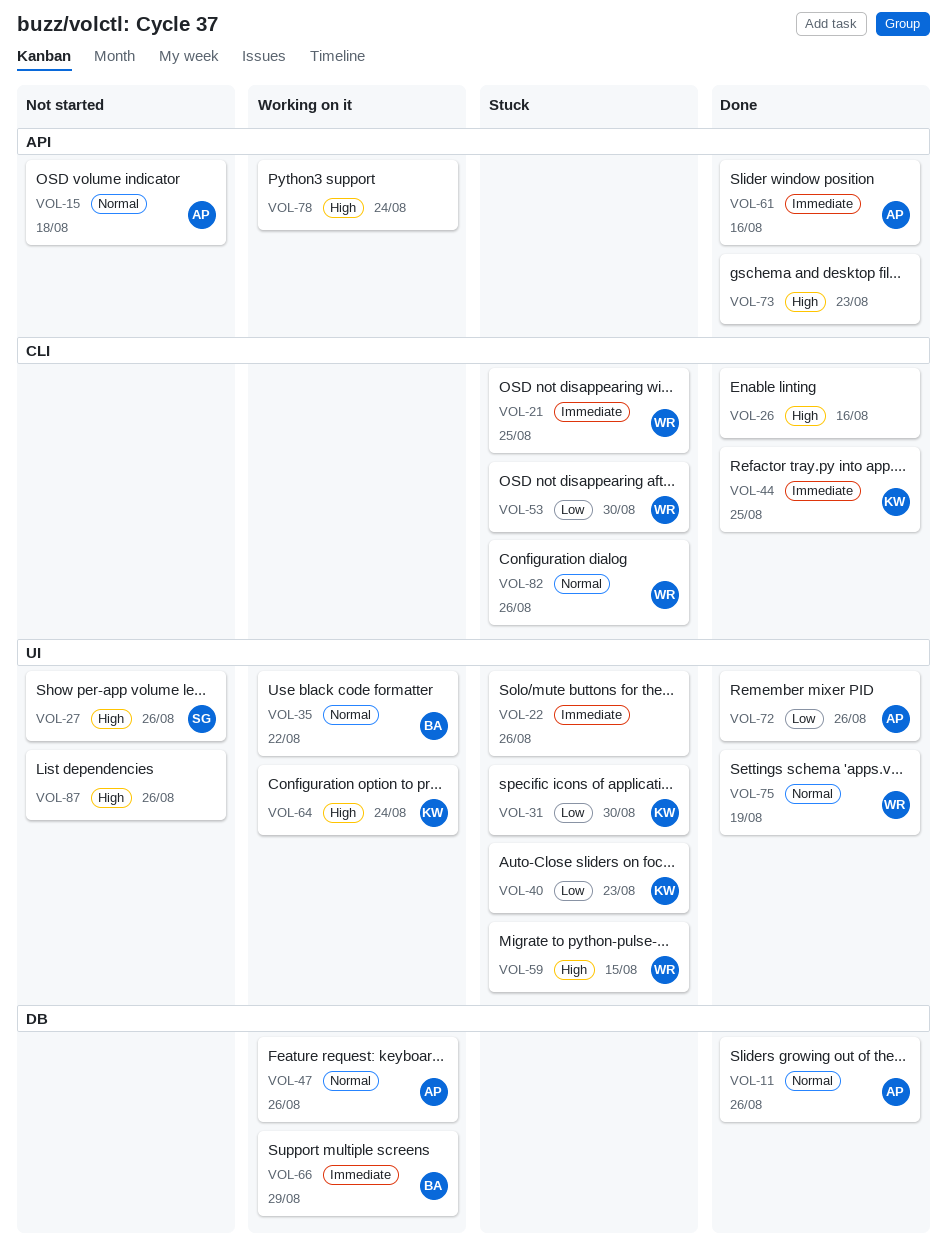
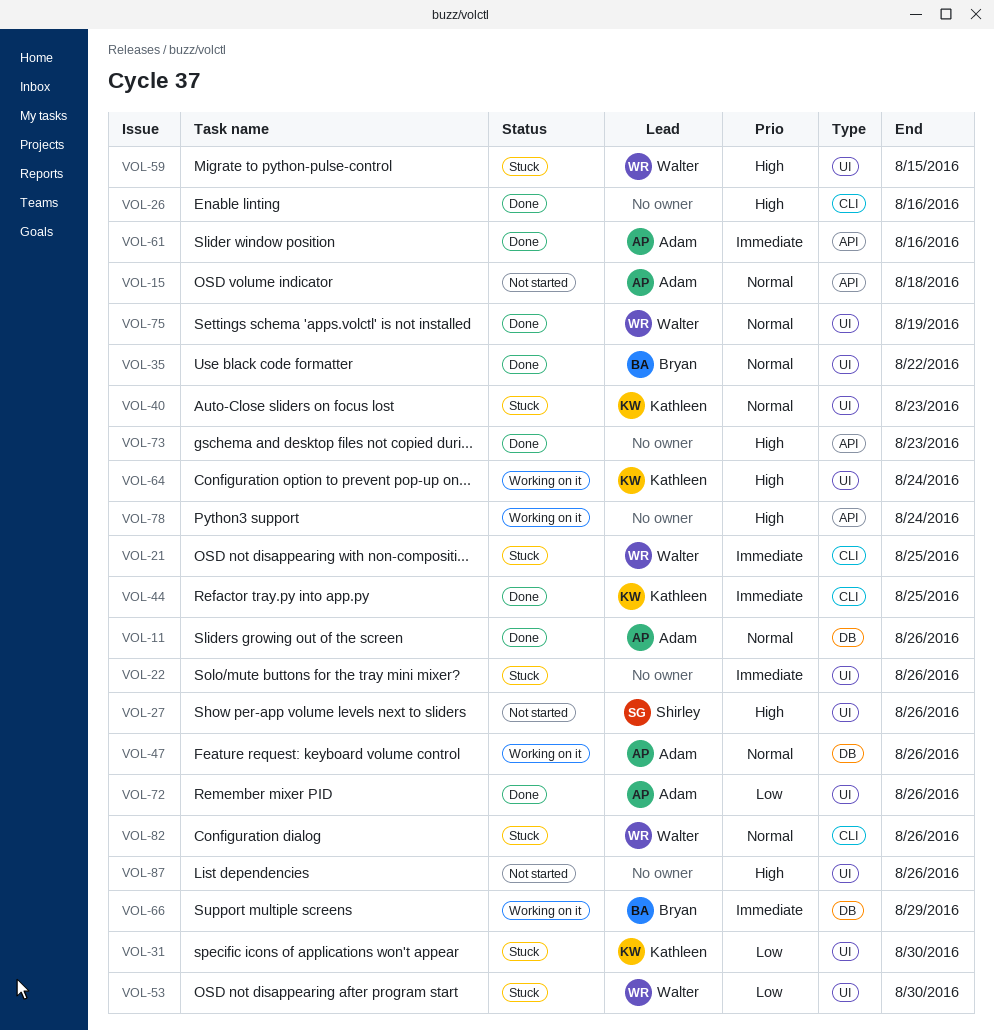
VOL-35, status: Working on it -> Done
VOL-40, priority: Low -> Normal
VOL-53, label: CLI -> UI

